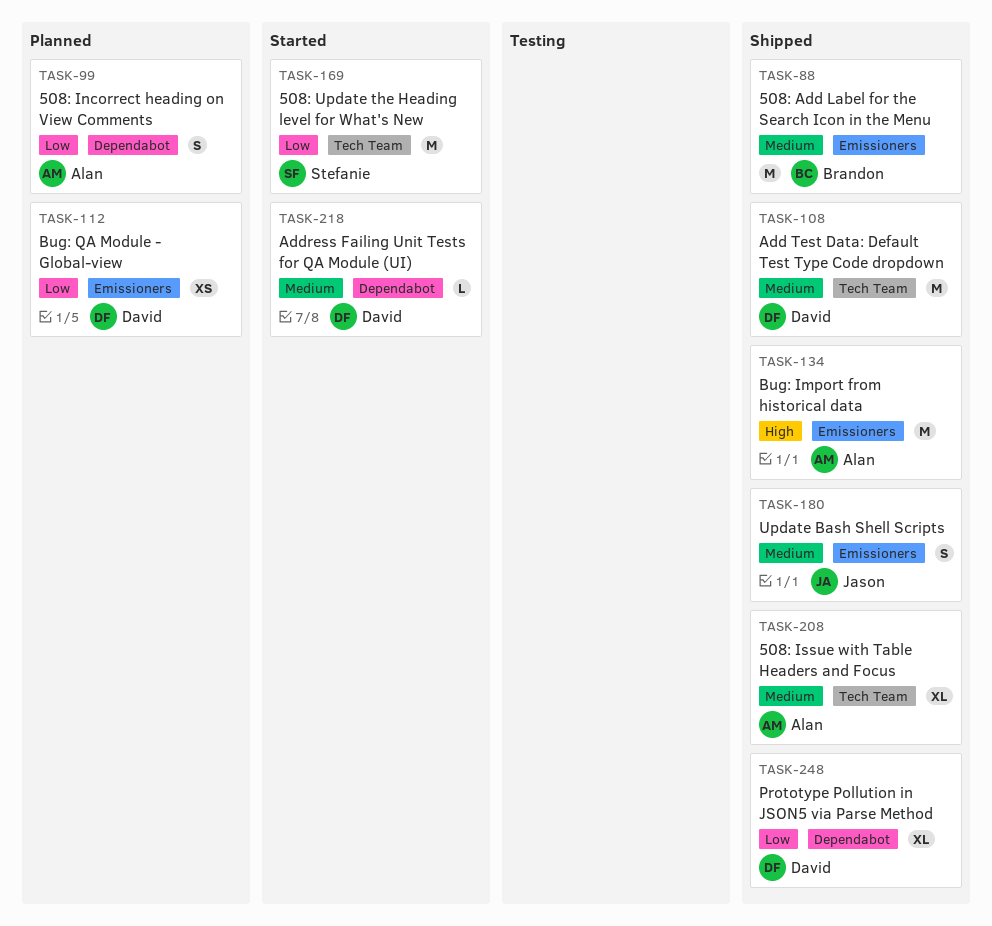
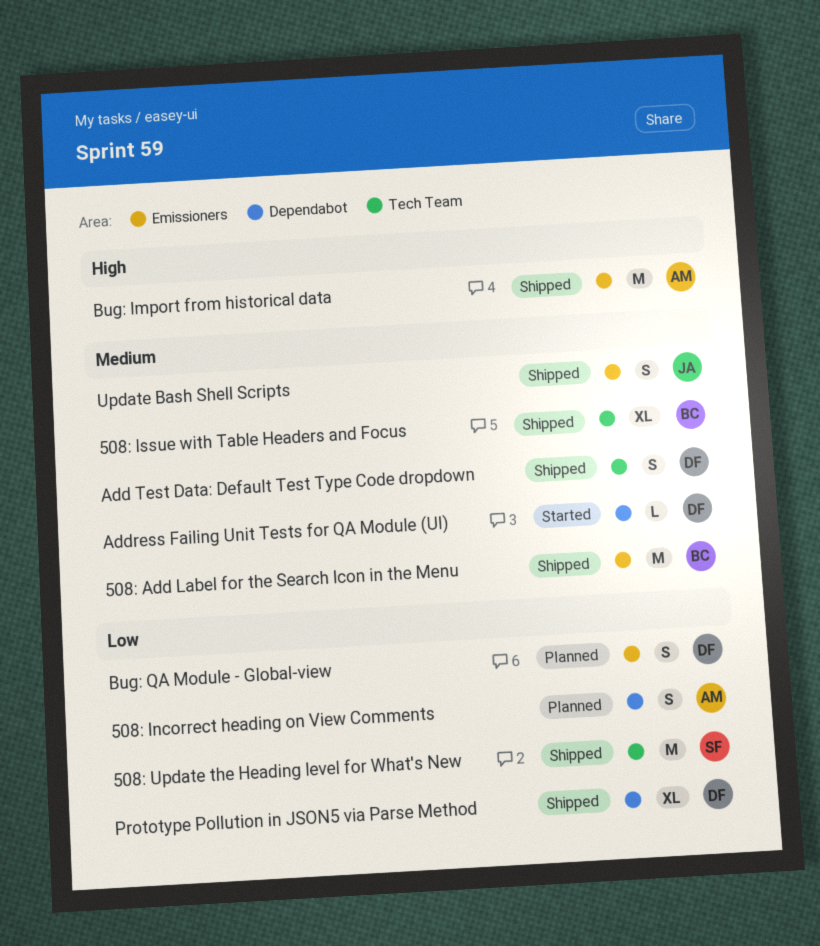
508: Issue with Table Headers and Focus, owner: Alan -> Brandon
508: Update the Heading level for What's New, status: Started -> Shipped
Add Test Data: Default Test Type Code dropdown, estimate: M -> S
Bug: QA Module - Global-view, estimate: XS -> S

